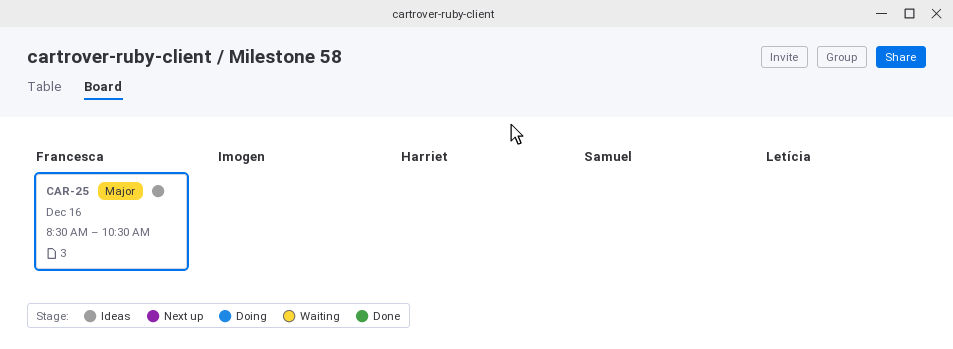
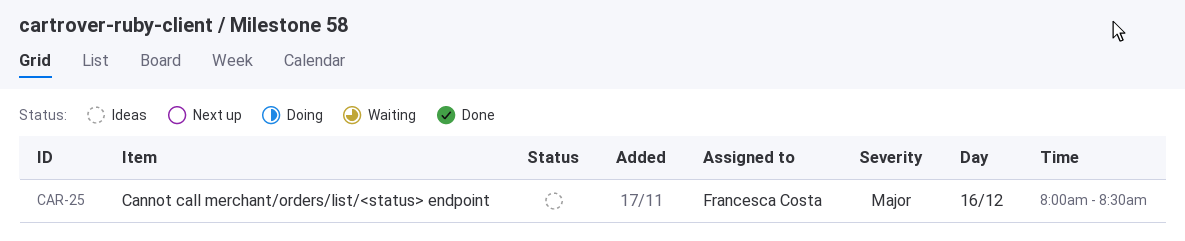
CAR-25, begins: 08:30 -> 08:00
CAR-25, ends: 10:30 -> 08:30

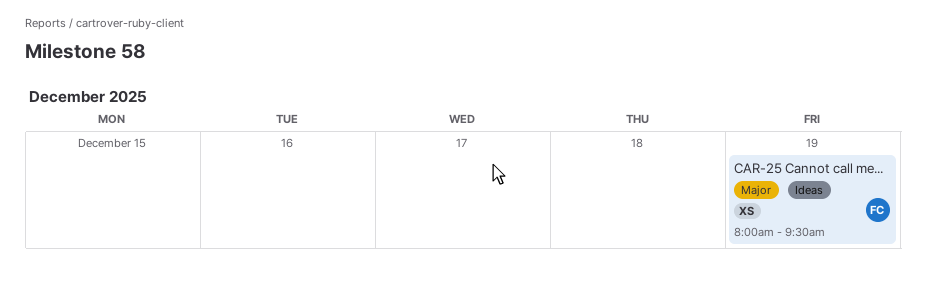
CAR-25, day: Dec 16 -> Dec 19
CAR-25, ends: 08:30 -> 09:30

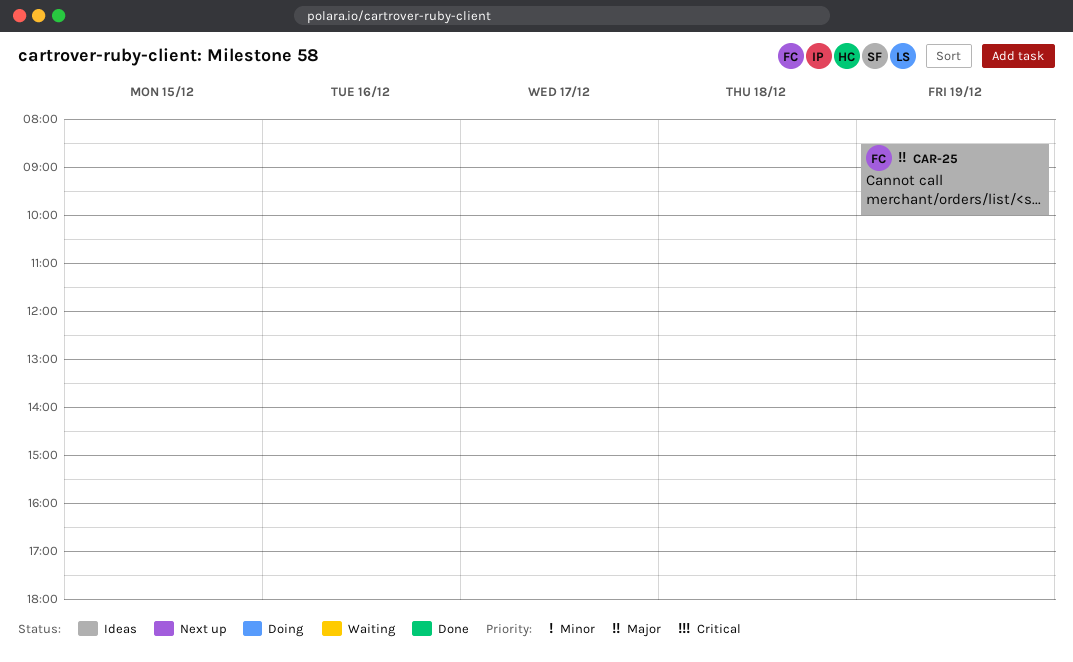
CAR-25, begins: 08:00 -> 08:30
CAR-25, ends: 09:30 -> 10:00

